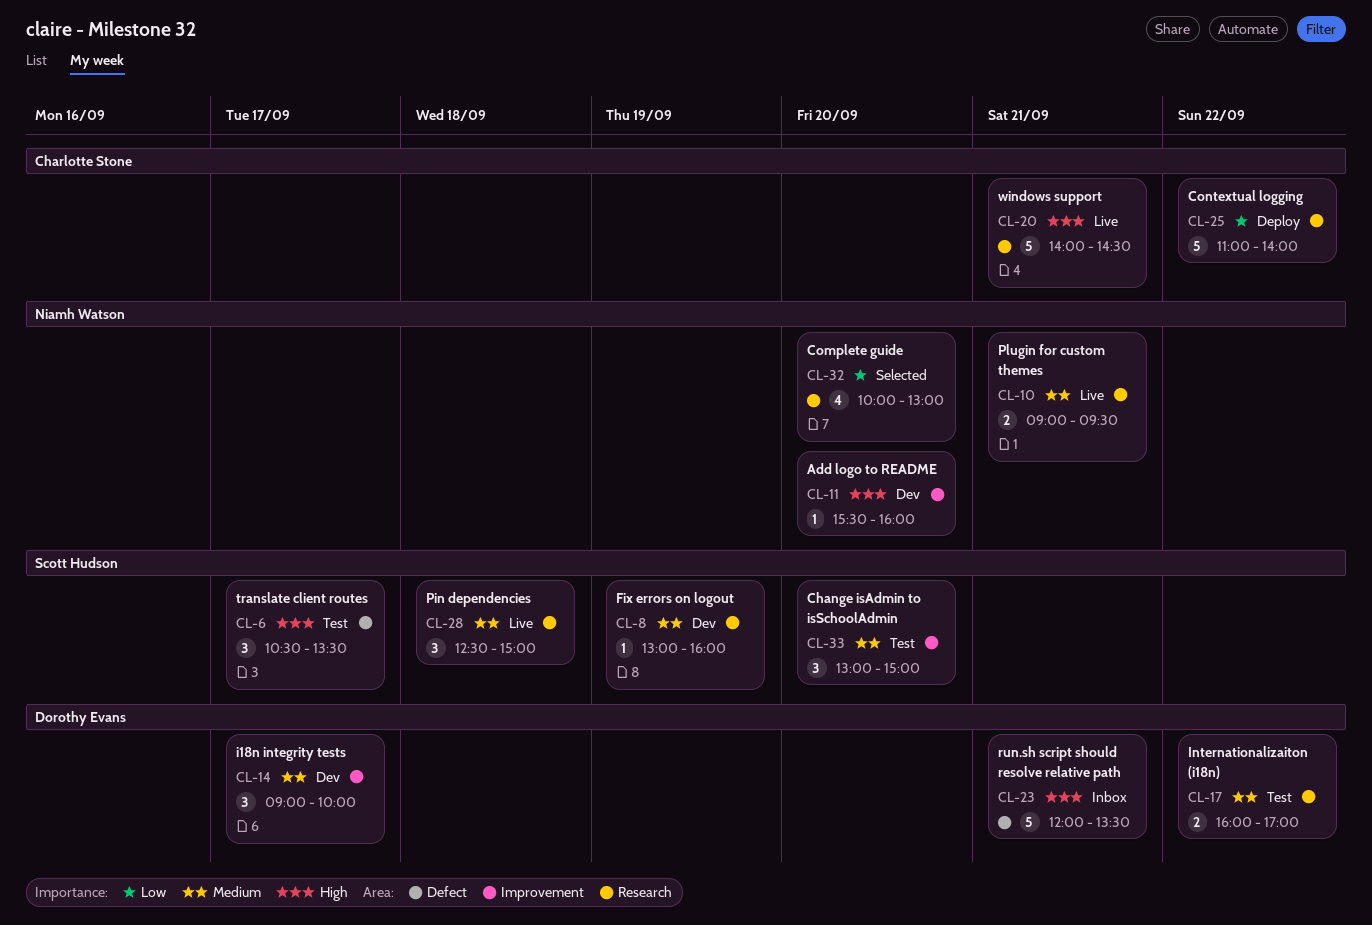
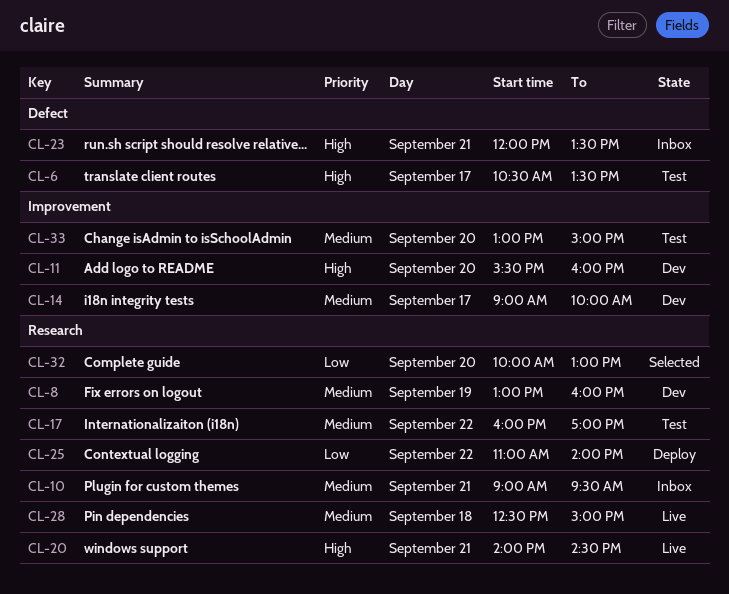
CL-10, status: Live -> Inbox

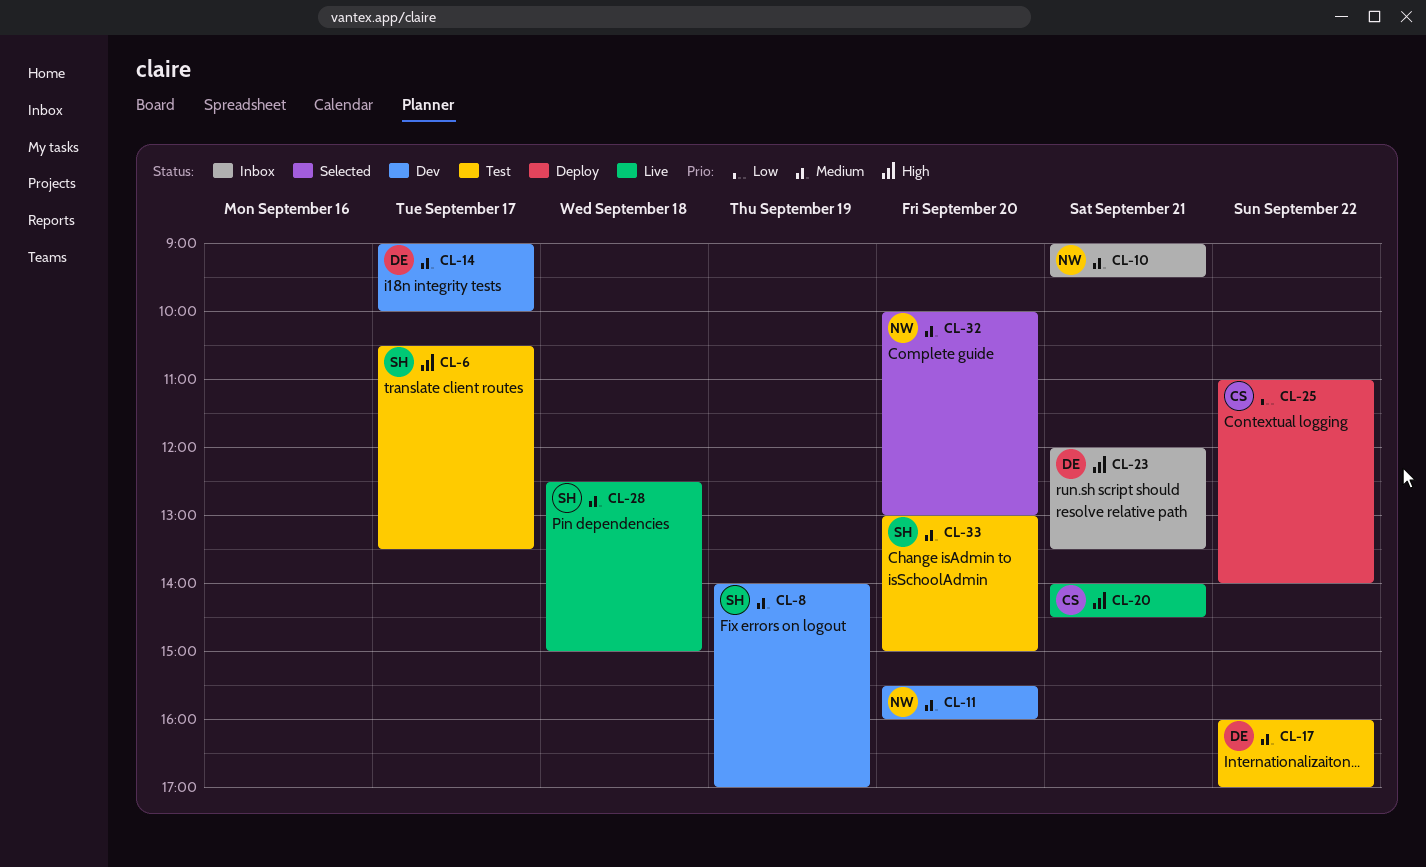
CL-8, begins: 13:00 -> 14:00
CL-8, ends: 16:00 -> 17:00
CL-11, priority: High -> Medium
CL-32, priority: Low -> Medium

